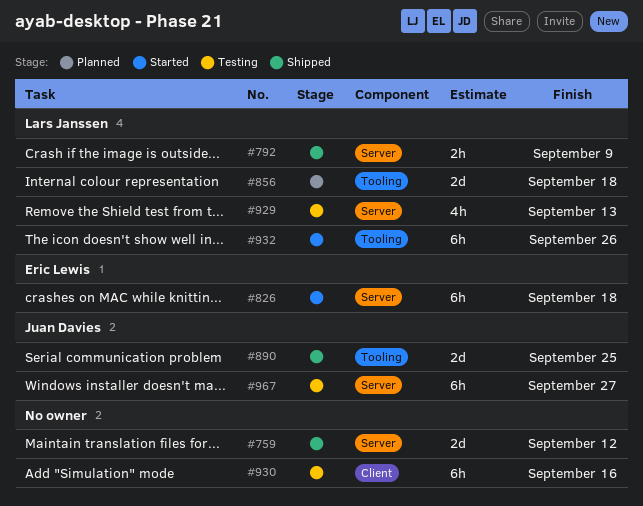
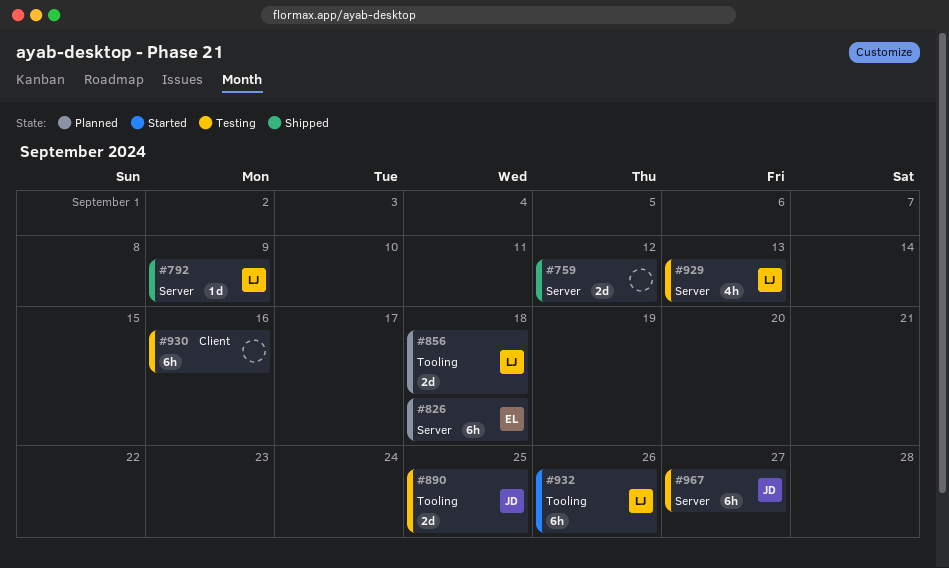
#792, estimate: 2h -> 1d
#826, status: Started -> Planned
#890, status: Shipped -> Testing

